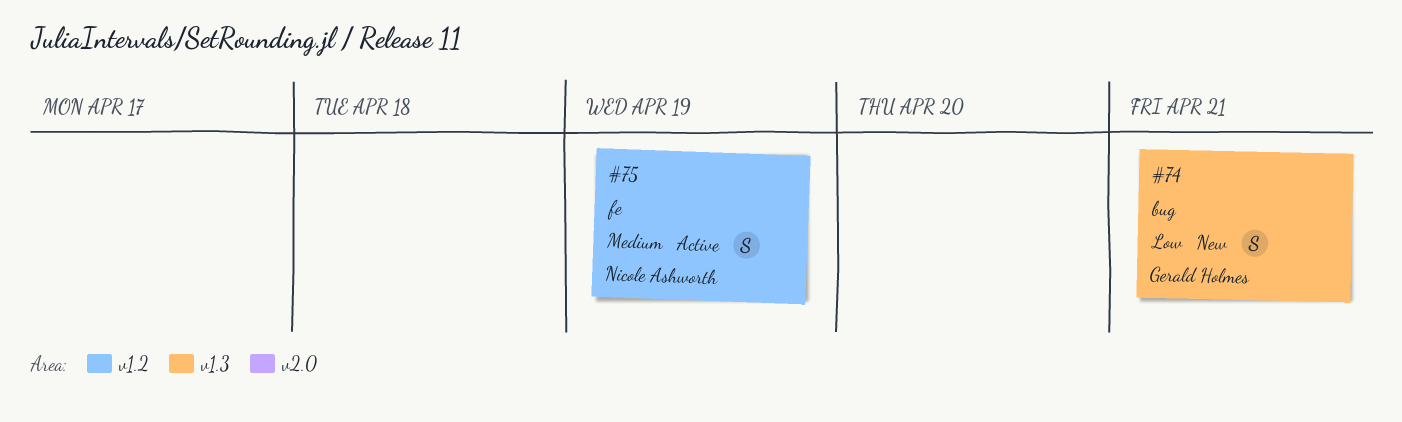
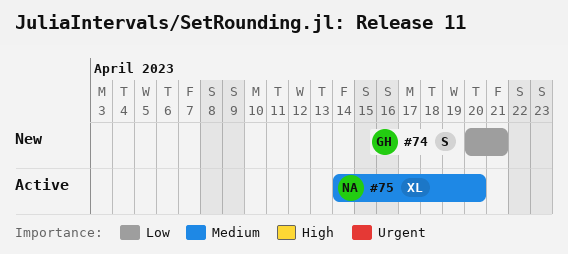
#75, estimate: S -> XL
#75, due: Apr 19 -> Apr 20

